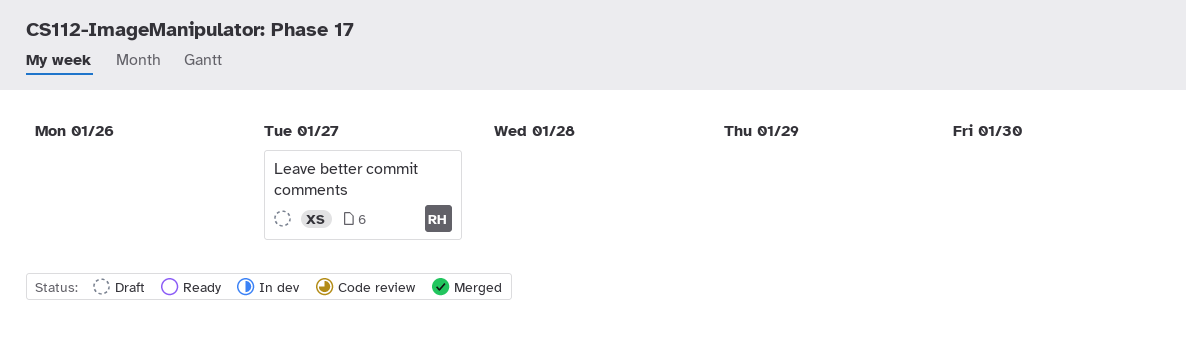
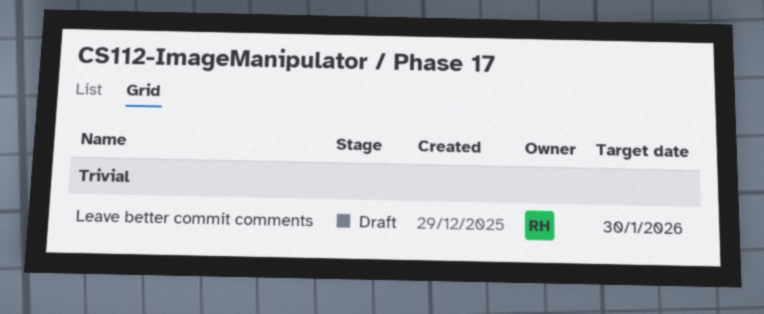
Leave better commit comments, due: Jan 27 -> Jan 30

